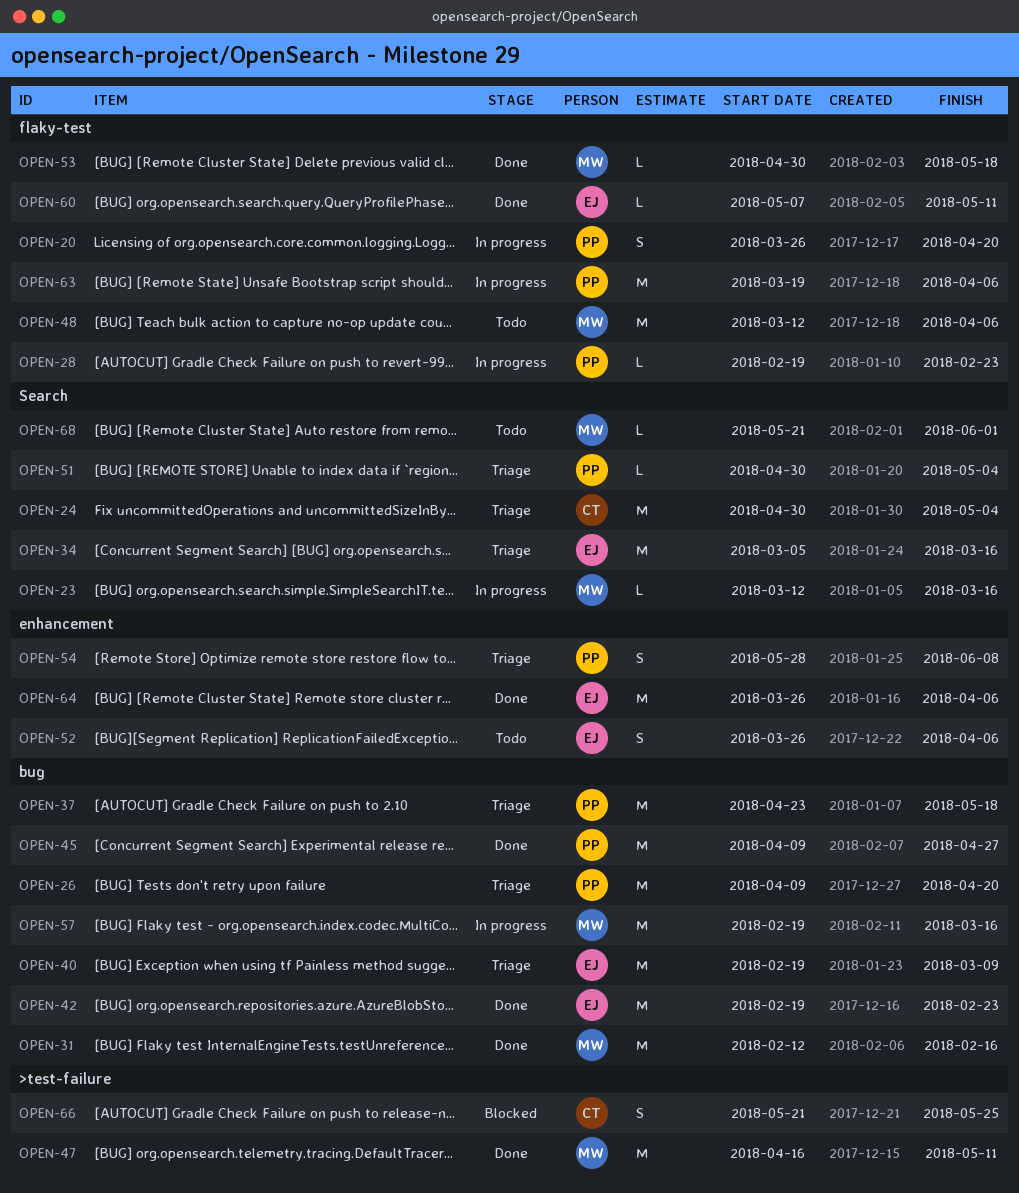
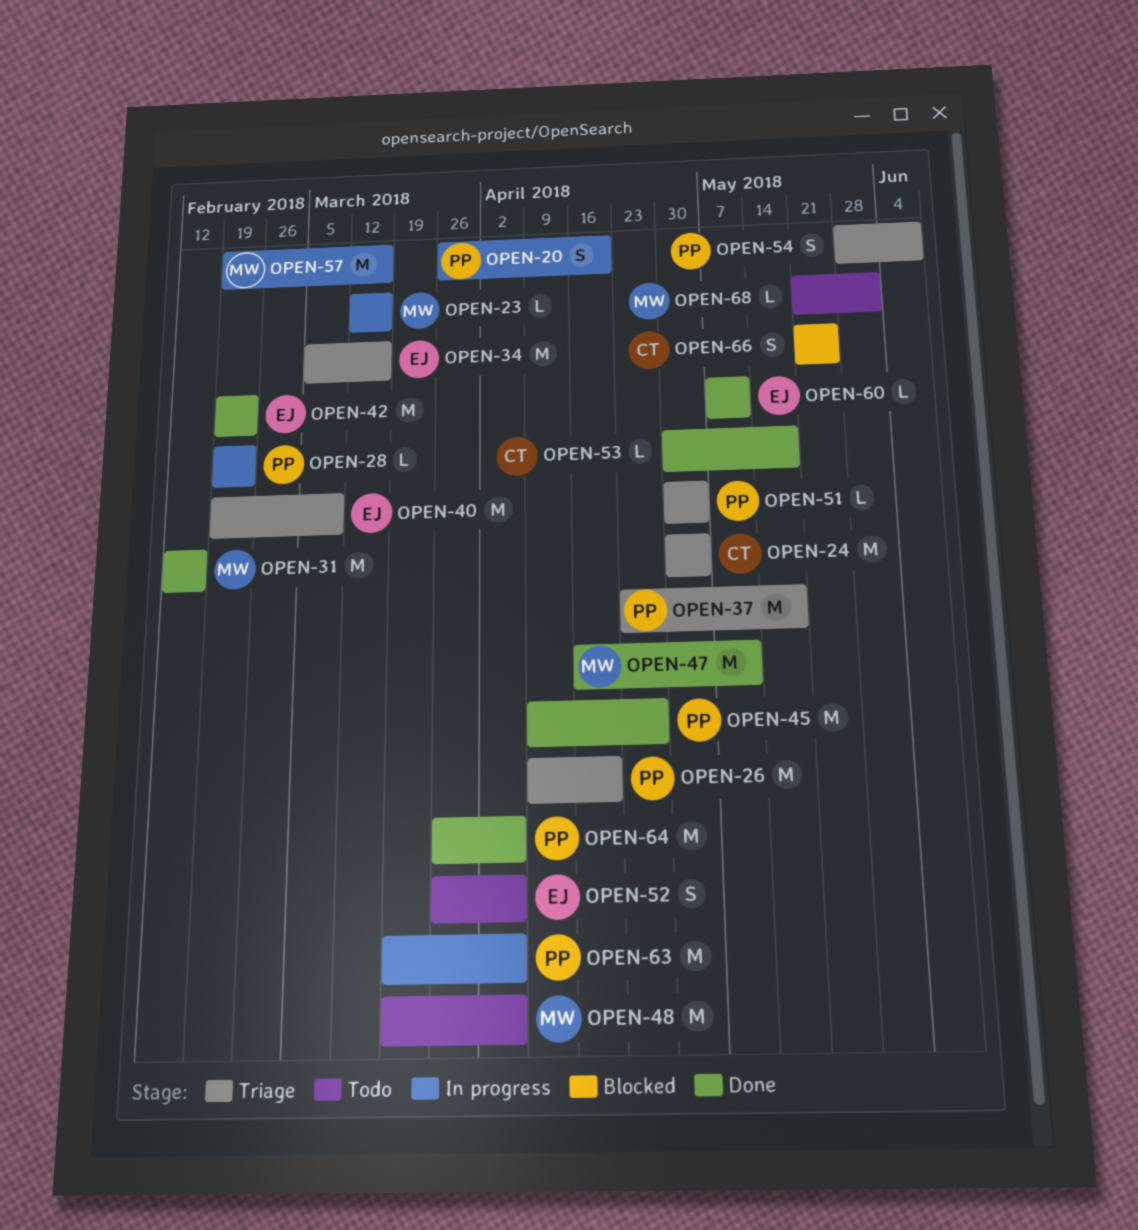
OPEN-48, start: Mar 12 -> Mar 19
OPEN-53, owner: MW -> CT
OPEN-64, owner: EJ -> PP

